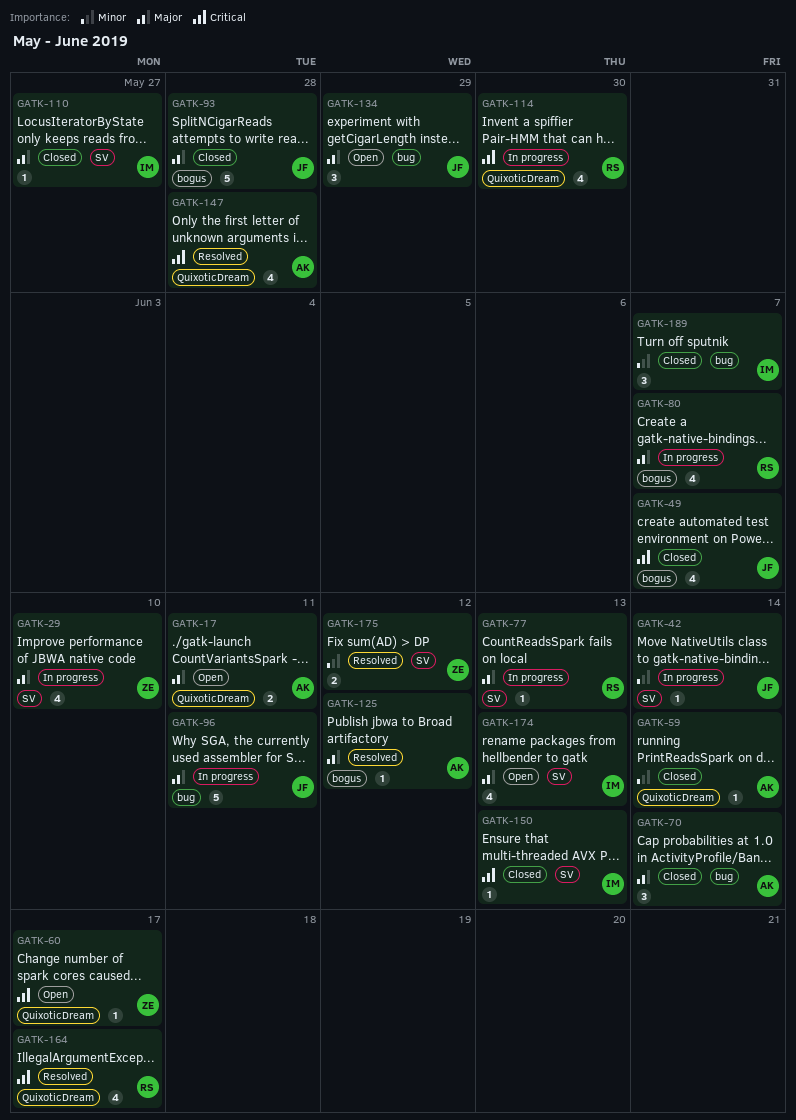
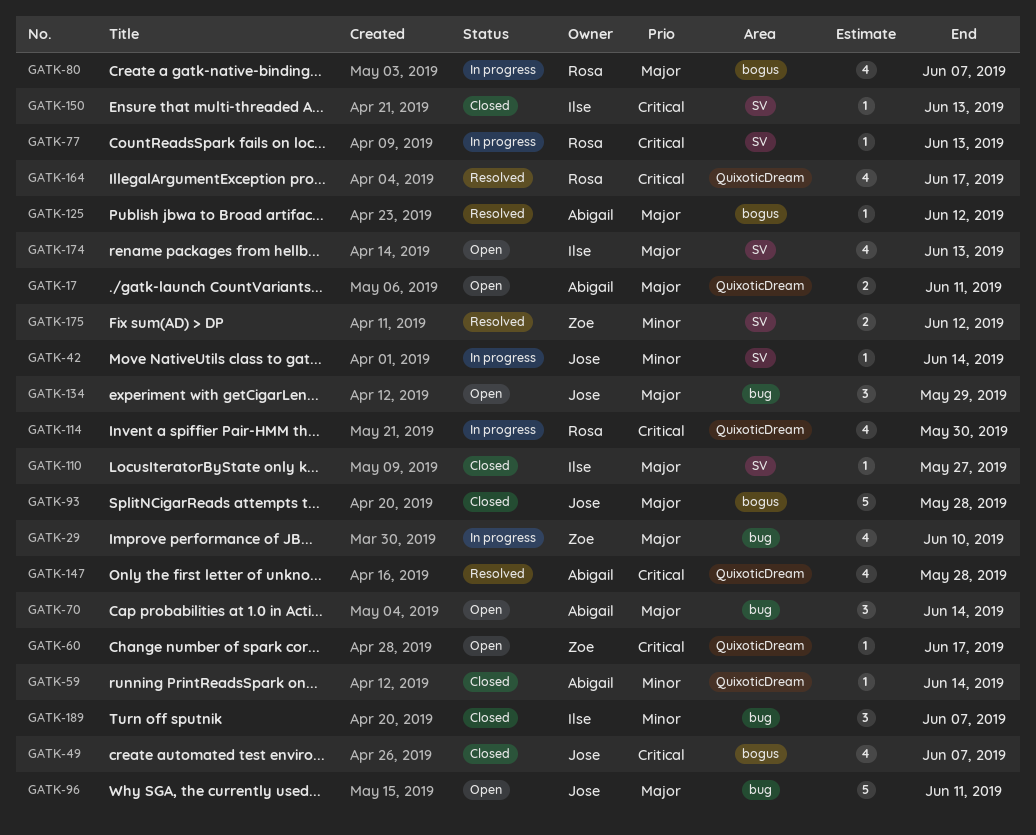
GATK-29, label: SV -> bug
GATK-70, status: Closed -> Open
GATK-77, priority: Major -> Critical
GATK-96, status: In progress -> Open

